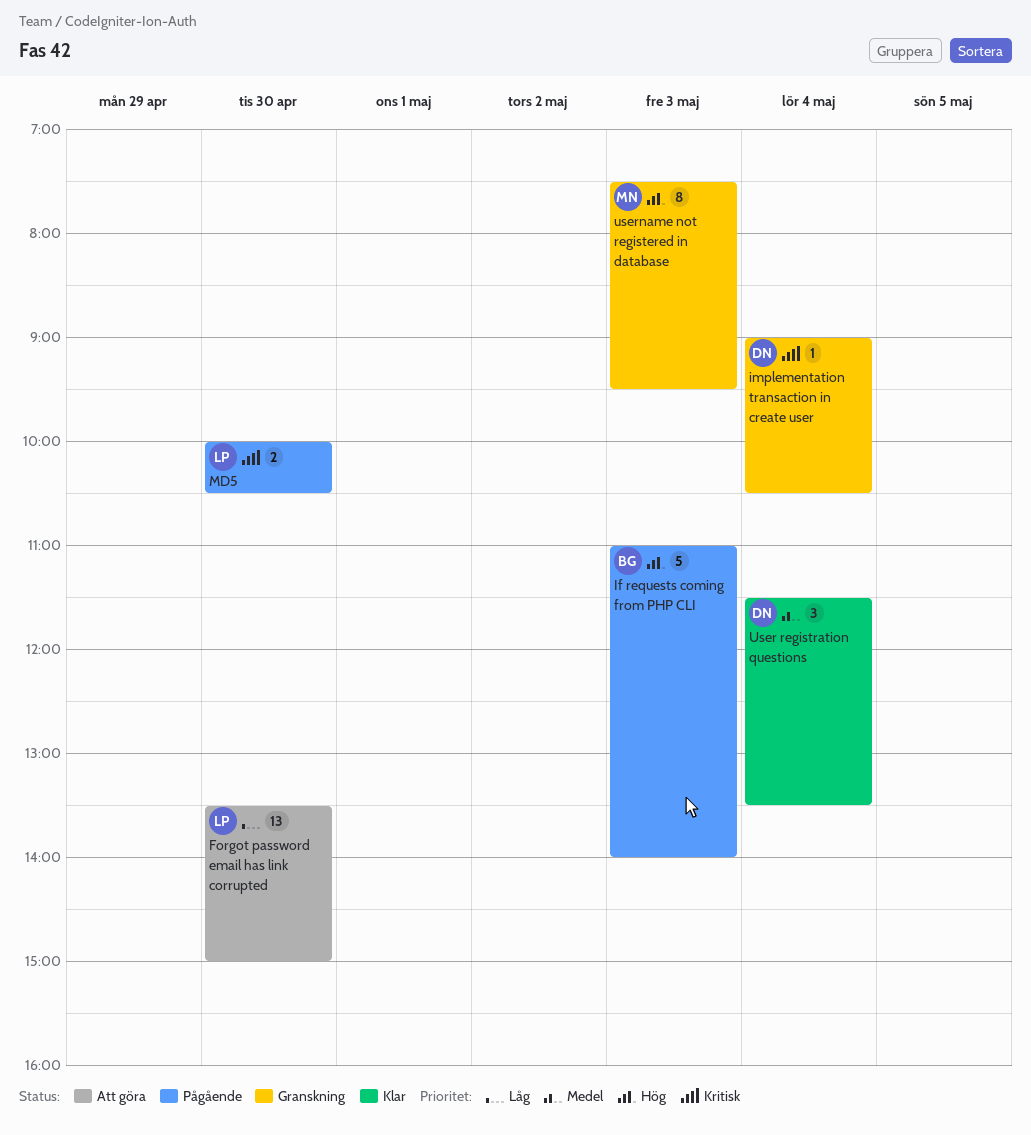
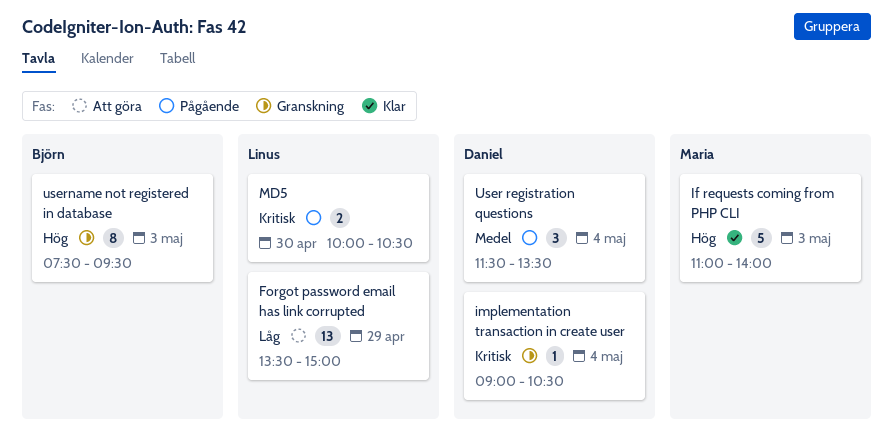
Forgot password email has link corrupted, day: Apr 30 -> Apr 29
If requests coming from PHP CLI, status: Pågående -> Klar
If requests coming from PHP CLI, owner: Björn -> Maria
User registration questions, status: Klar -> Pågående
username not registered in database, owner: Maria -> Björn

